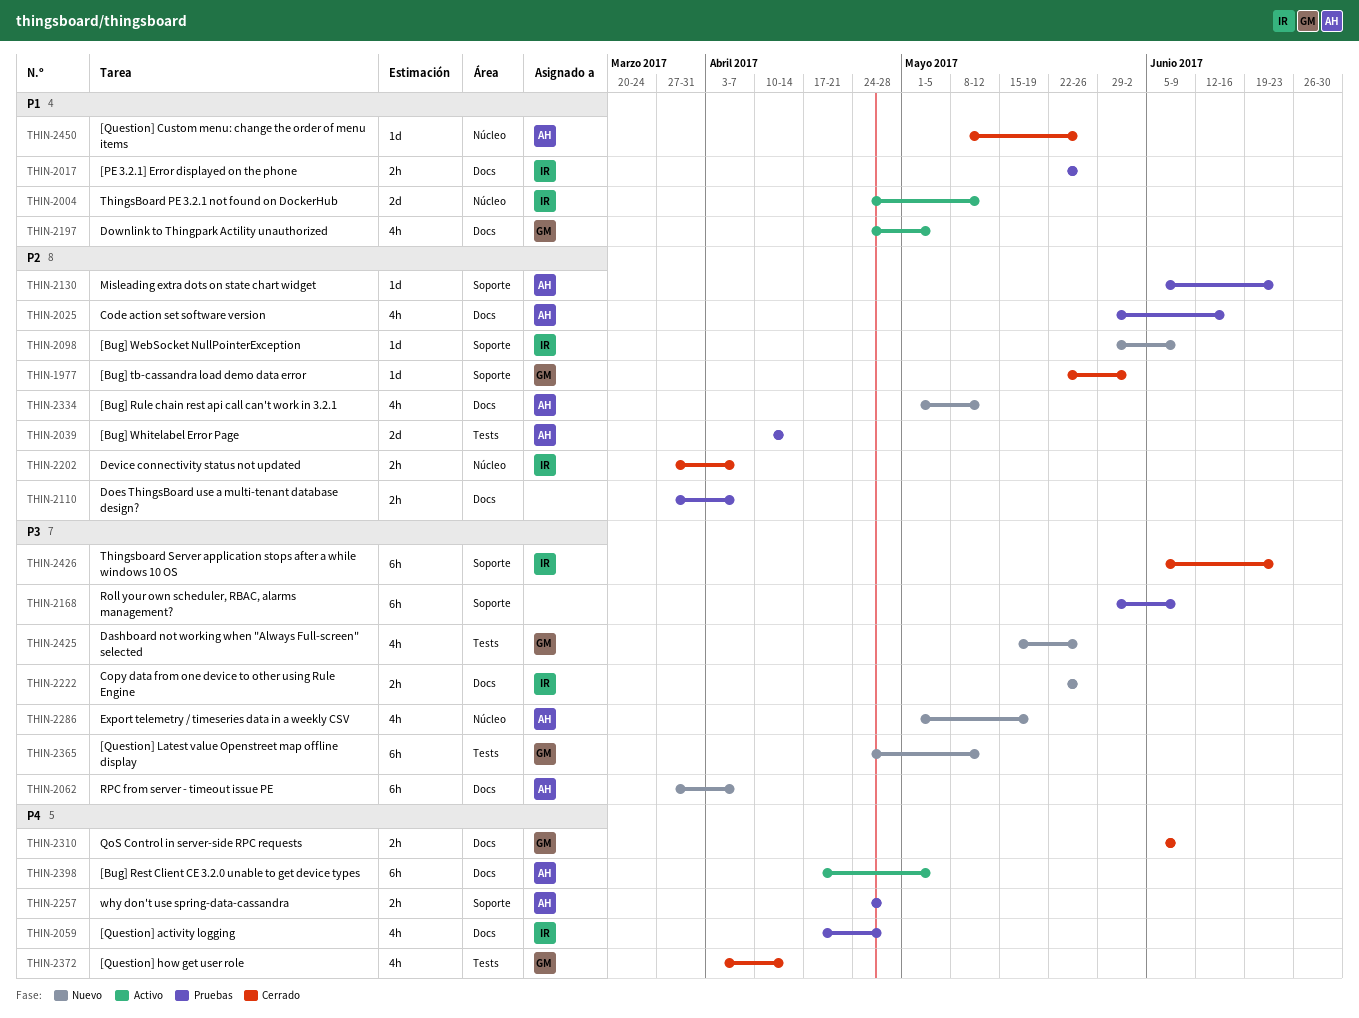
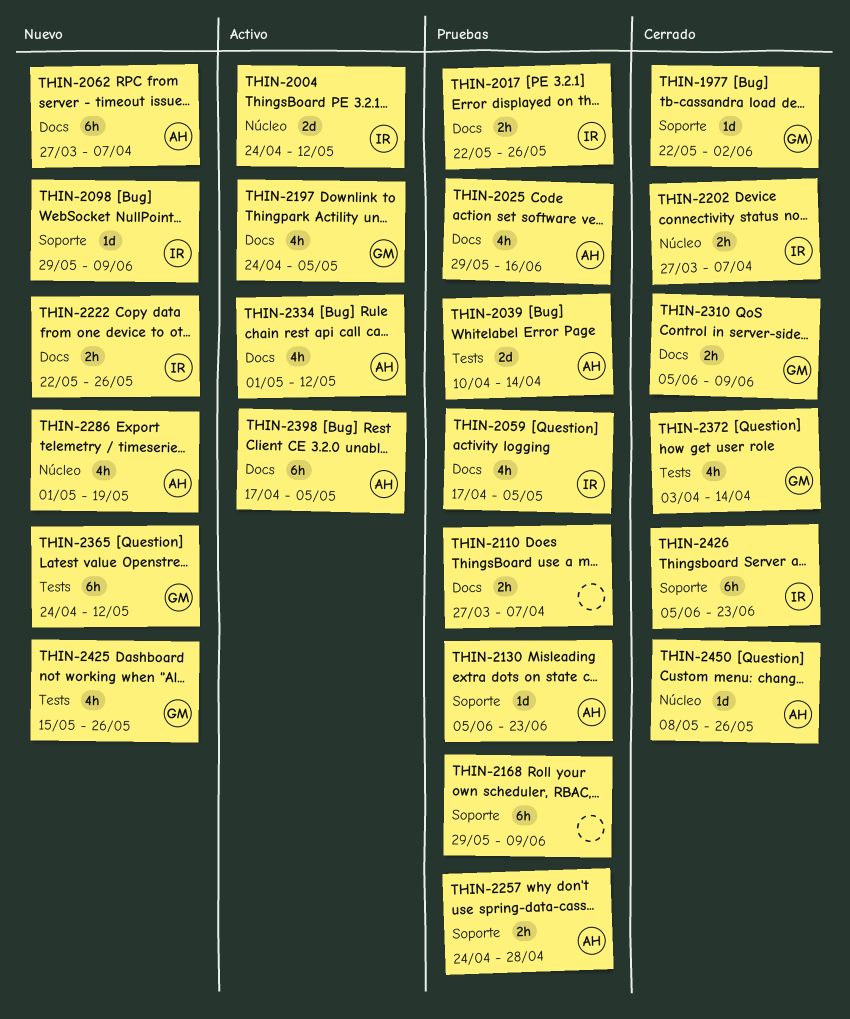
THIN-2059, due: Apr 28 -> May 5
THIN-2334, status: Nuevo -> Activo

